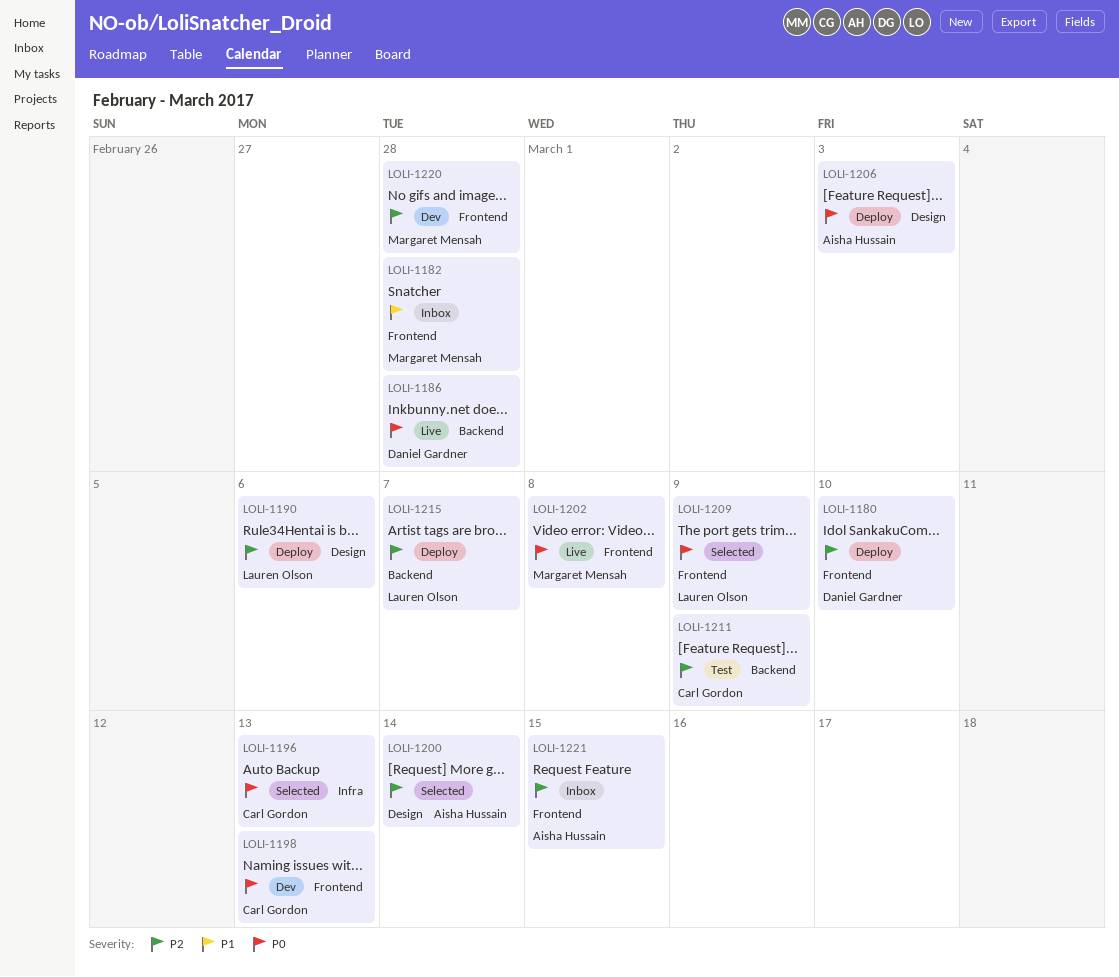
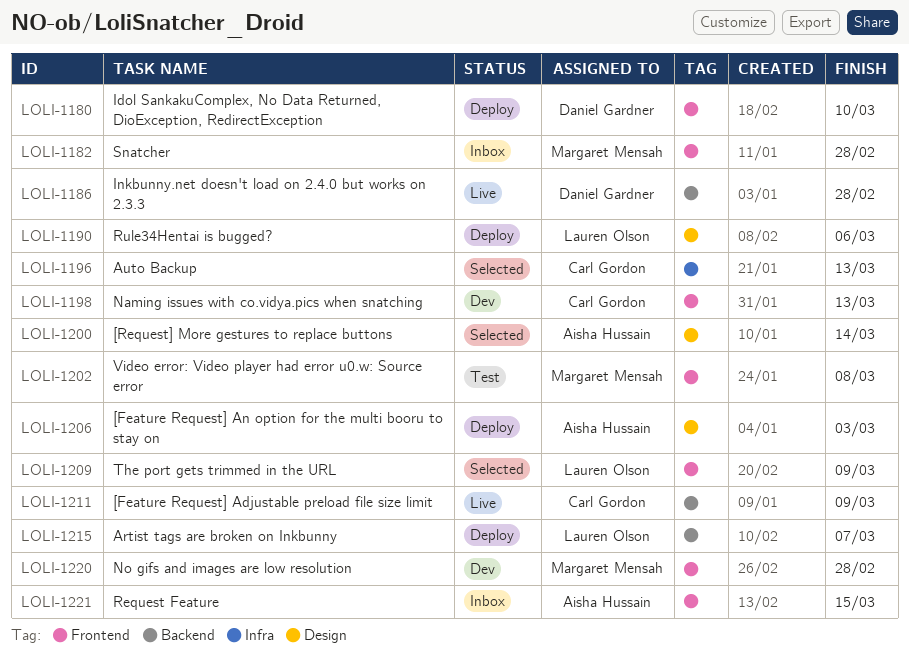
LOLI-1202, status: Live -> Test
LOLI-1211, status: Test -> Live

